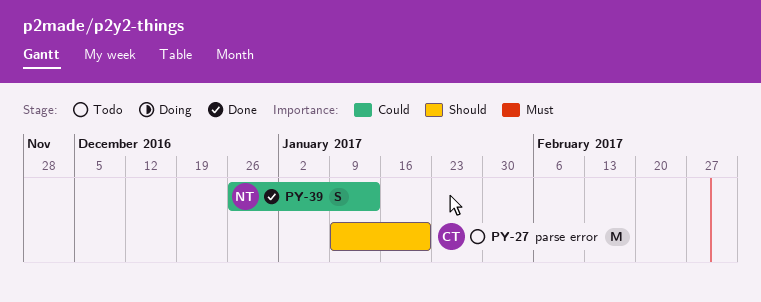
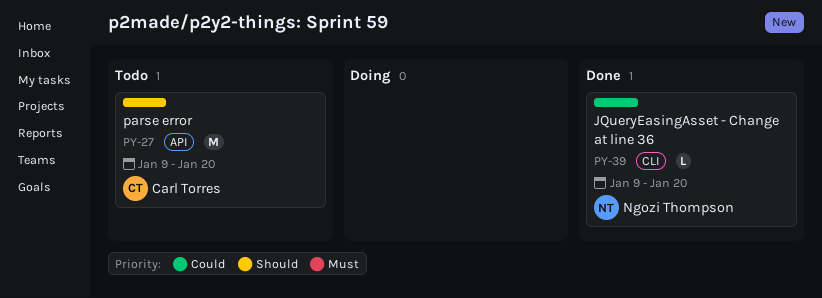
PY-39, estimate: S -> L
PY-39, start: Dec 26 -> Jan 9
PY-39, due: Jan 13 -> Jan 20

